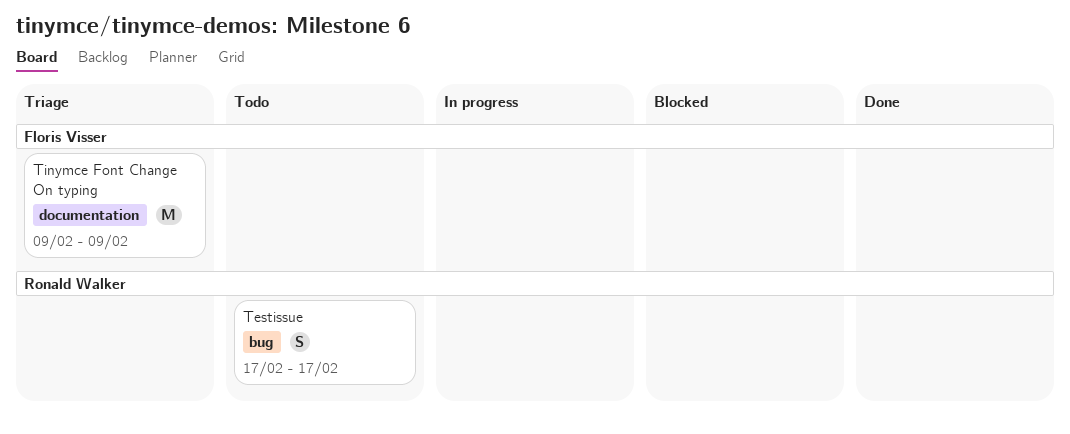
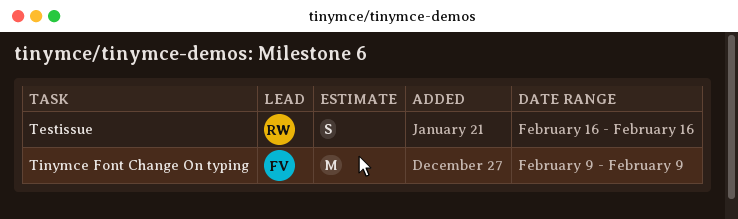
Testissue, start: Feb 17 -> Feb 16
Testissue, due: Feb 17 -> Feb 16

